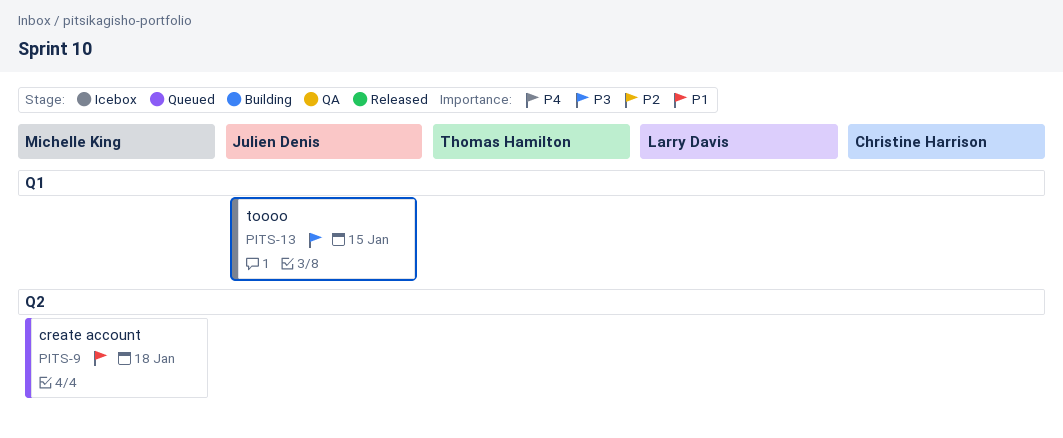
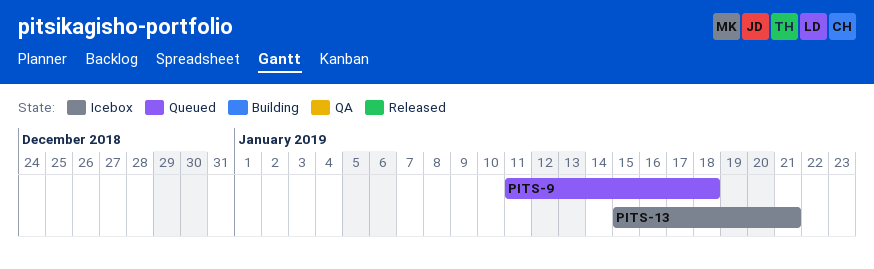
PITS-13, due: Jan 15 -> Jan 21

